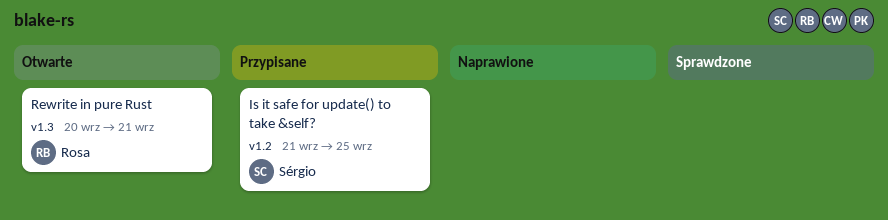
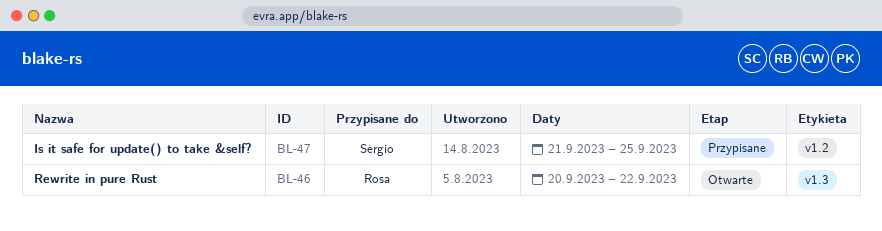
Rewrite in pure Rust, due: Sep 21 -> Sep 22

